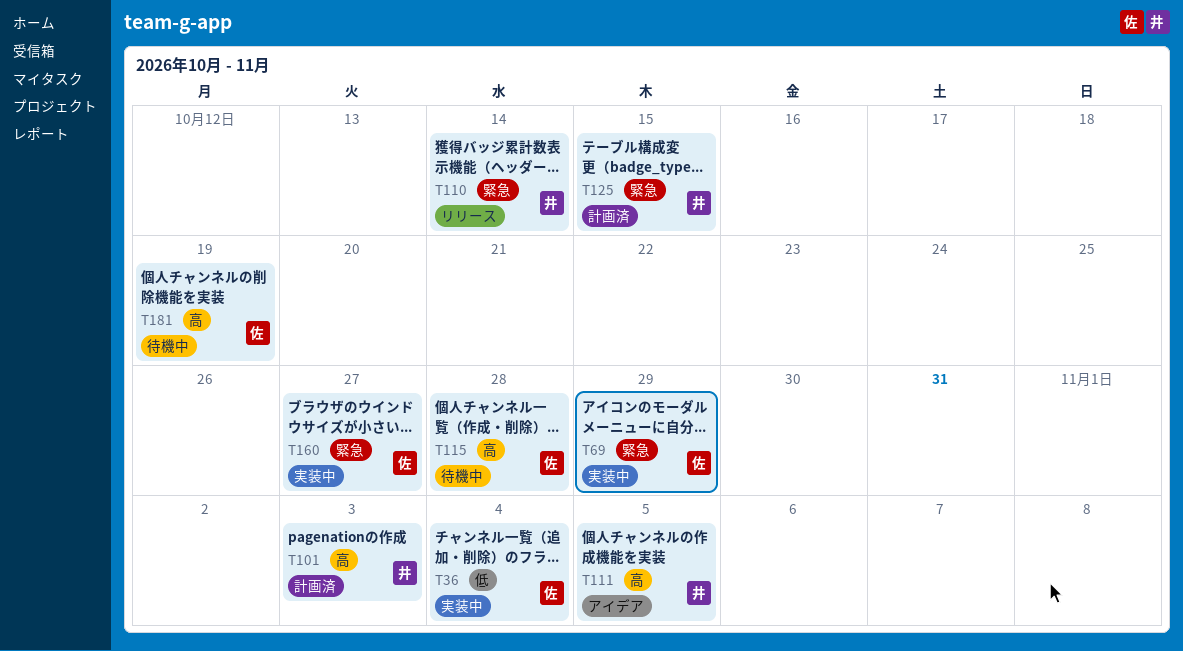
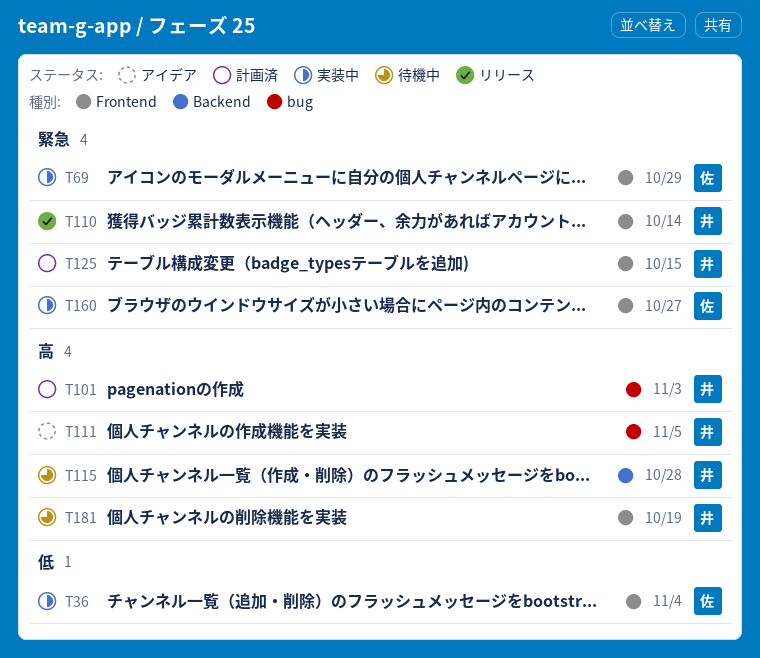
T115, owner: 佐 -> 井
T181, owner: 佐 -> 井

